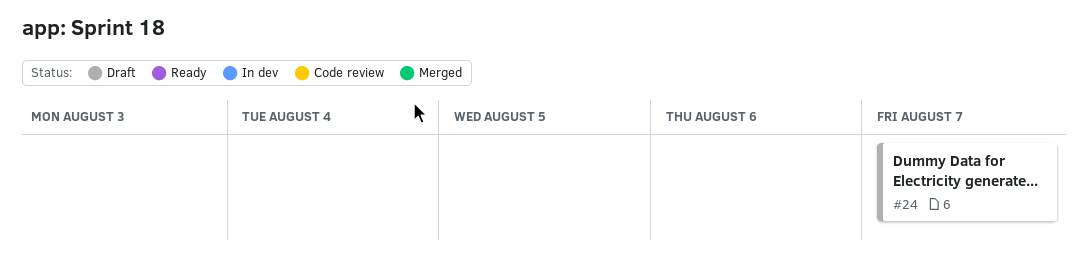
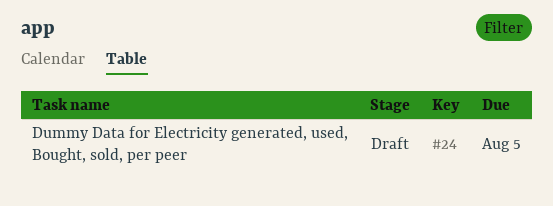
#24, due: Aug 7 -> Aug 5

